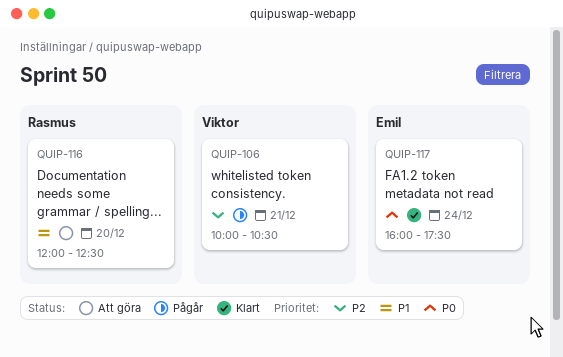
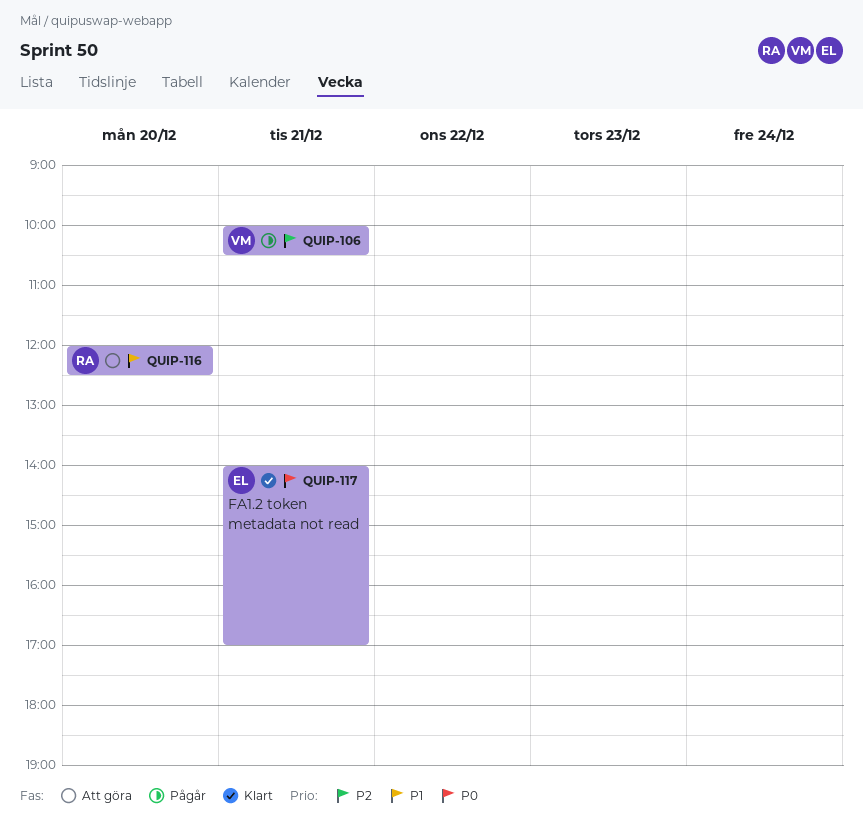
QUIP-117, day: Dec 24 -> Dec 21
QUIP-117, begins: 16:00 -> 14:00
QUIP-117, ends: 17:30 -> 17:00

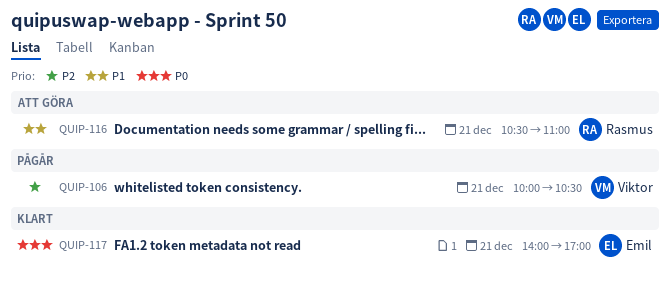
QUIP-116, day: Dec 20 -> Dec 21
QUIP-116, begins: 12:00 -> 10:30
QUIP-116, ends: 12:30 -> 11:00

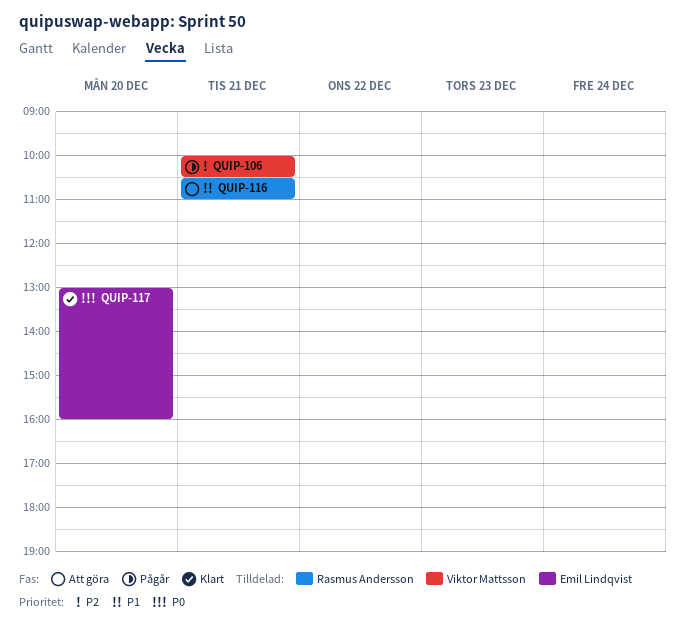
QUIP-117, day: Dec 21 -> Dec 20
QUIP-117, begins: 14:00 -> 13:00
QUIP-117, ends: 17:00 -> 16:00

